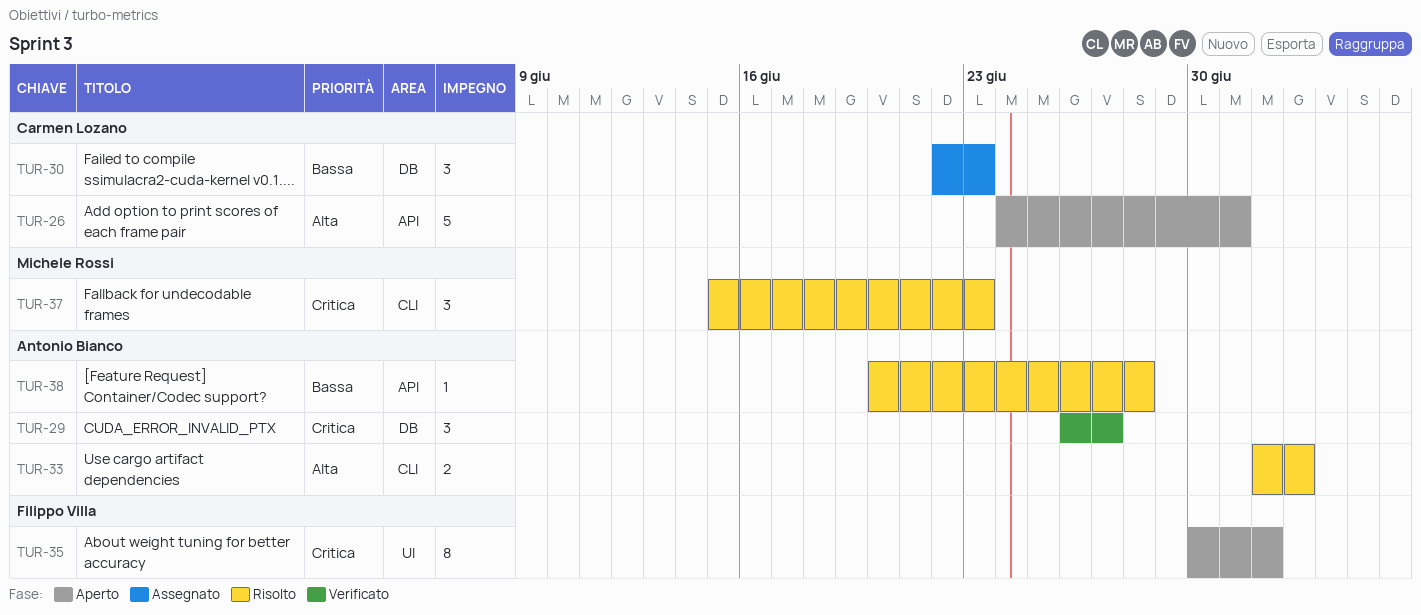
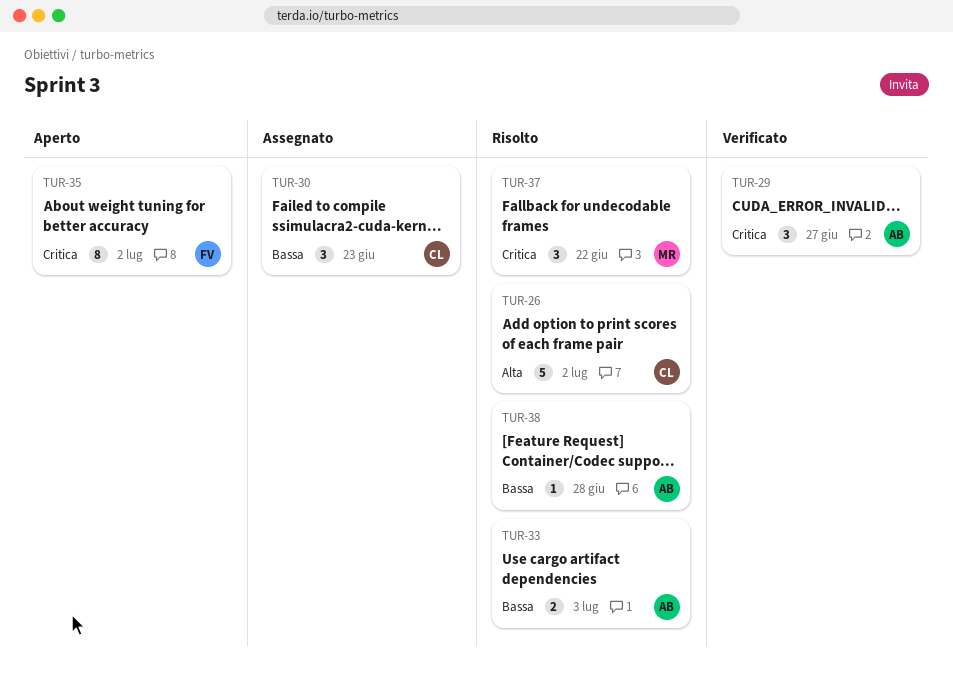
TUR-26, status: Aperto -> Risolto
TUR-26, due: Jul 1 -> Jul 2
TUR-33, priority: Alta -> Bassa
TUR-37, due: Jun 23 -> Jun 22

